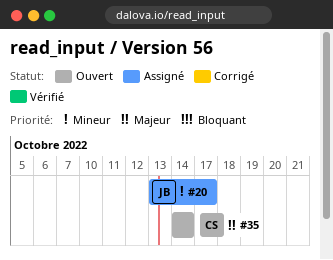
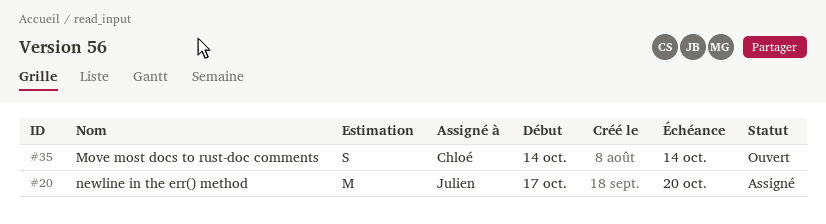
#20, start: Oct 13 -> Oct 17
#20, due: Oct 17 -> Oct 20

